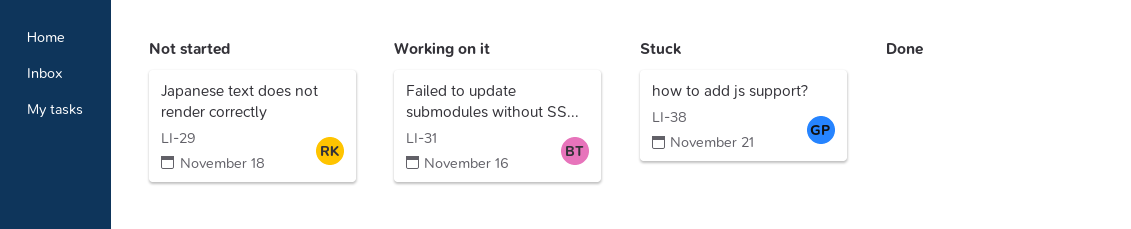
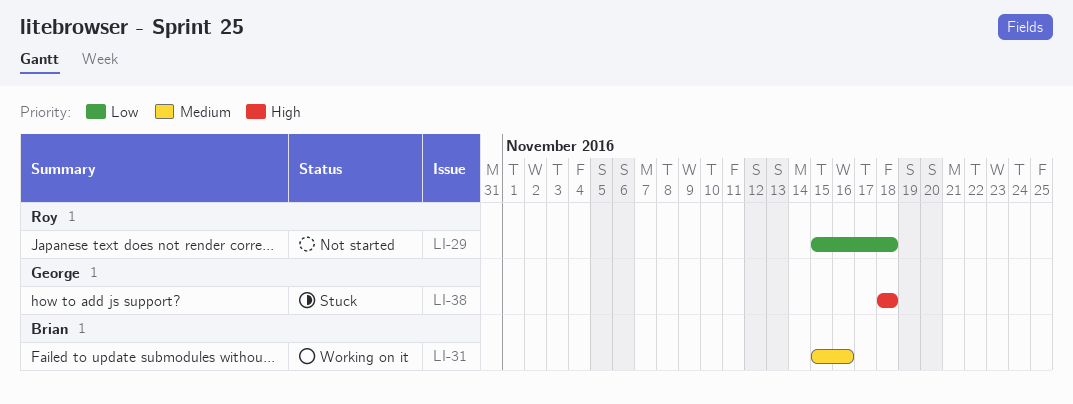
LI-38, due: Nov 21 -> Nov 18

